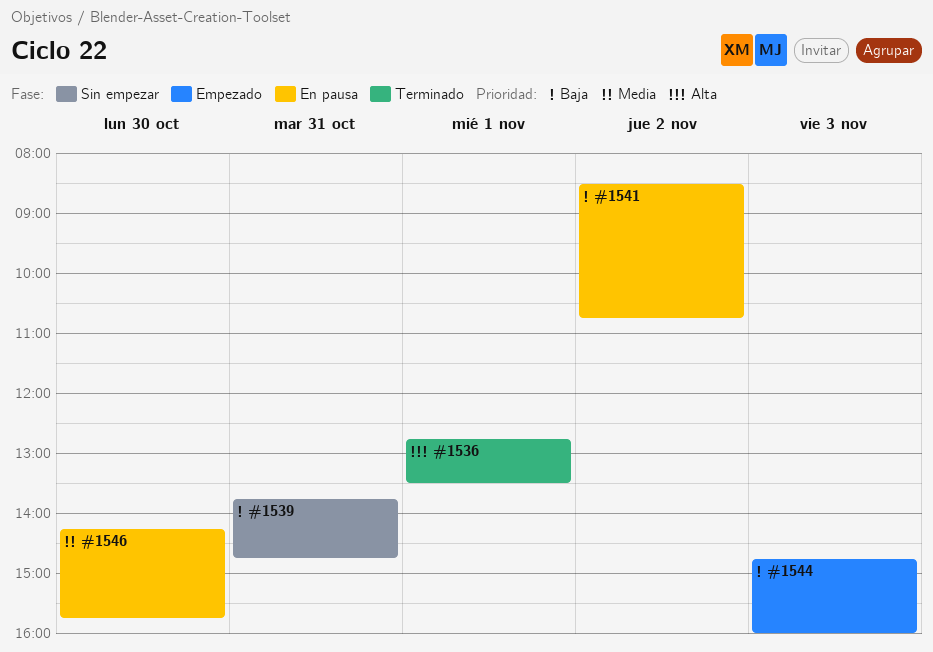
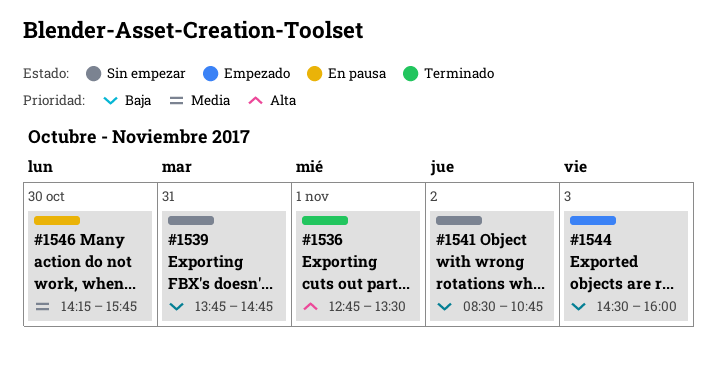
#1541, status: En pausa -> Sin empezar
#1544, begins: 14:45 -> 14:30

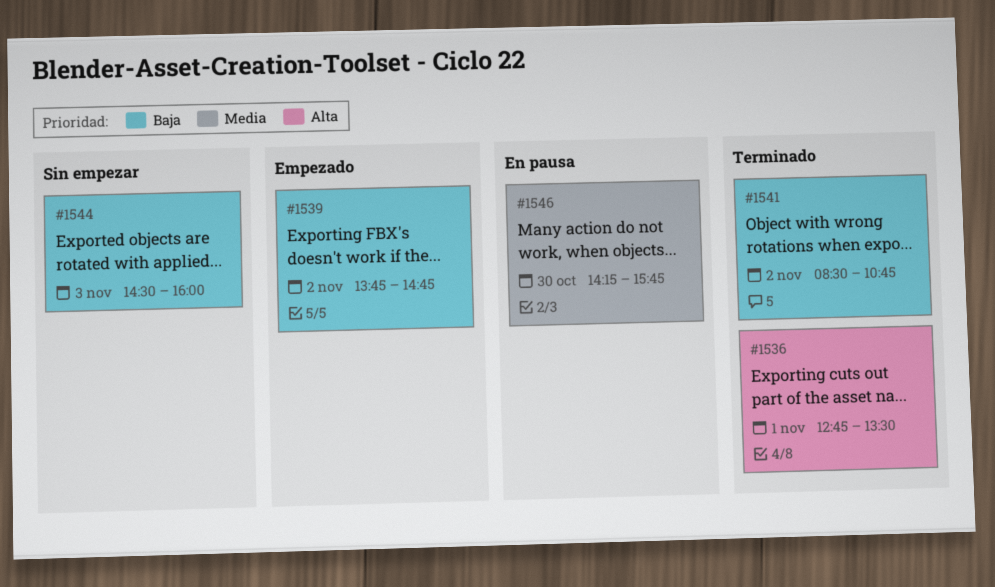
#1539, status: Sin empezar -> Empezado
#1539, day: Oct 31 -> Nov 2
#1541, status: Sin empezar -> Terminado
#1544, status: Empezado -> Sin empezar

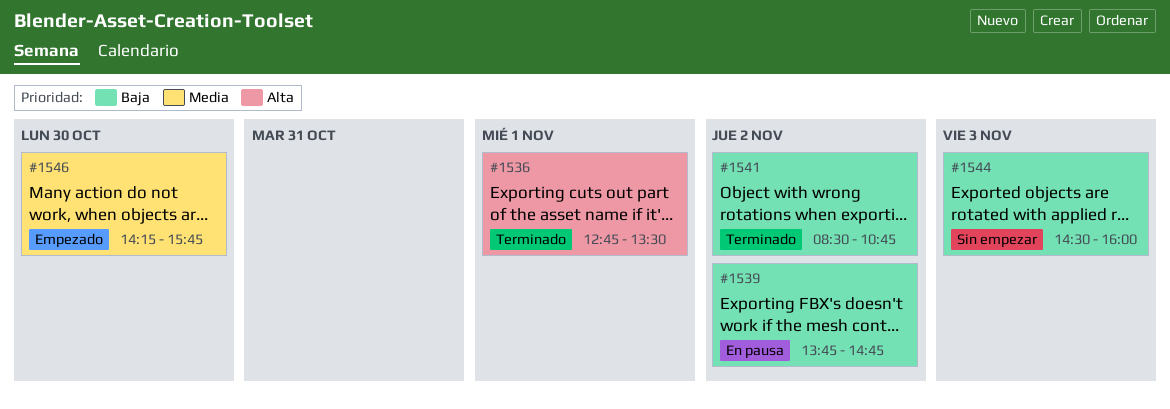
#1539, status: Empezado -> En pausa
#1546, status: En pausa -> Empezado

